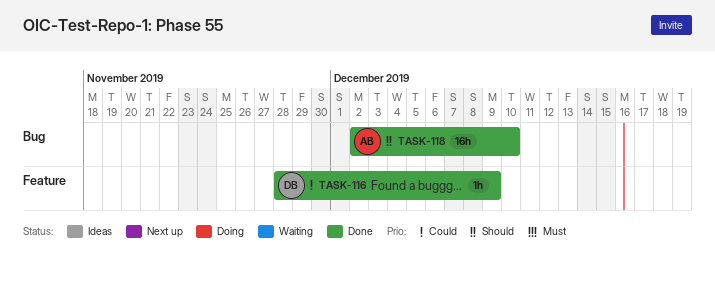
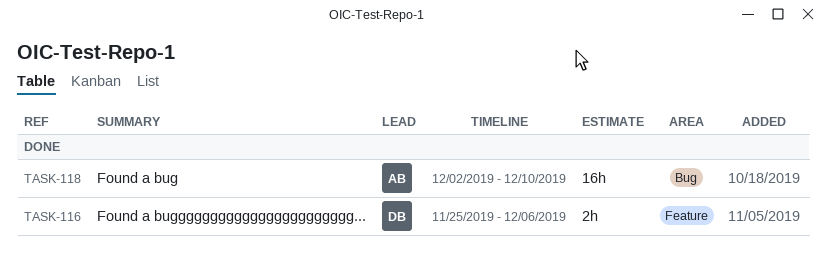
TASK-116, estimate: 1h -> 2h
TASK-116, start: Nov 28 -> Nov 25
TASK-116, due: Dec 9 -> Dec 6

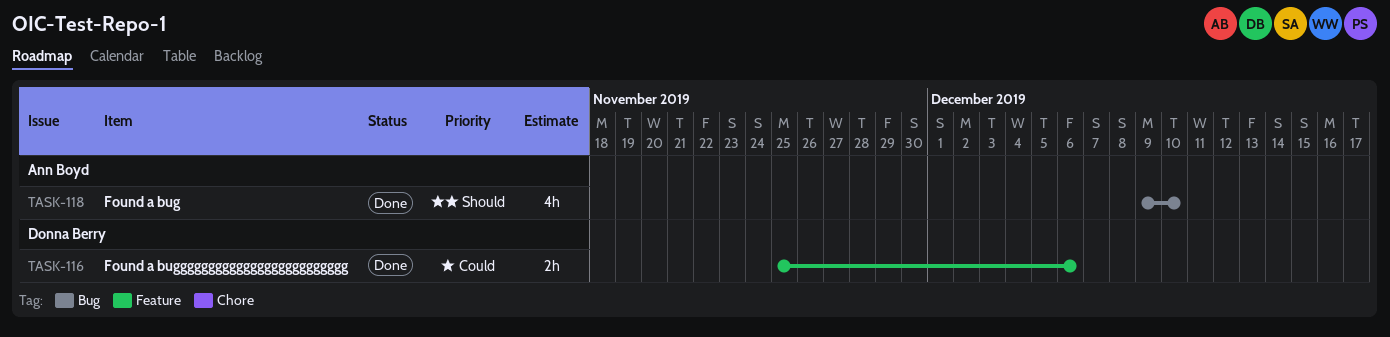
TASK-118, estimate: 16h -> 4h
TASK-118, start: Dec 2 -> Dec 9

